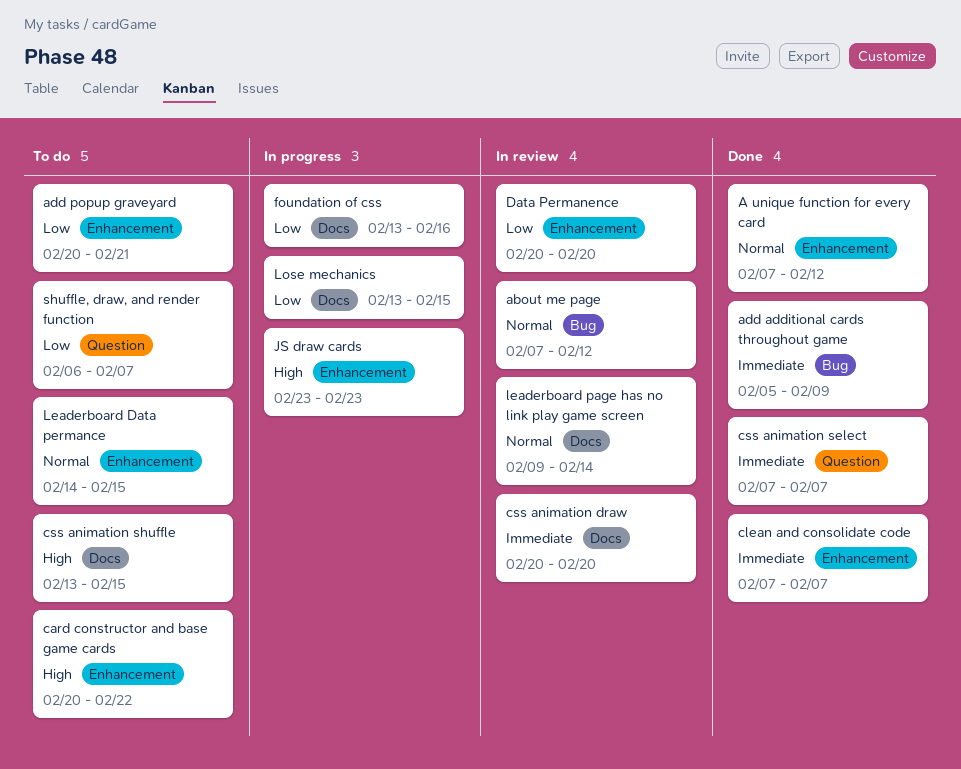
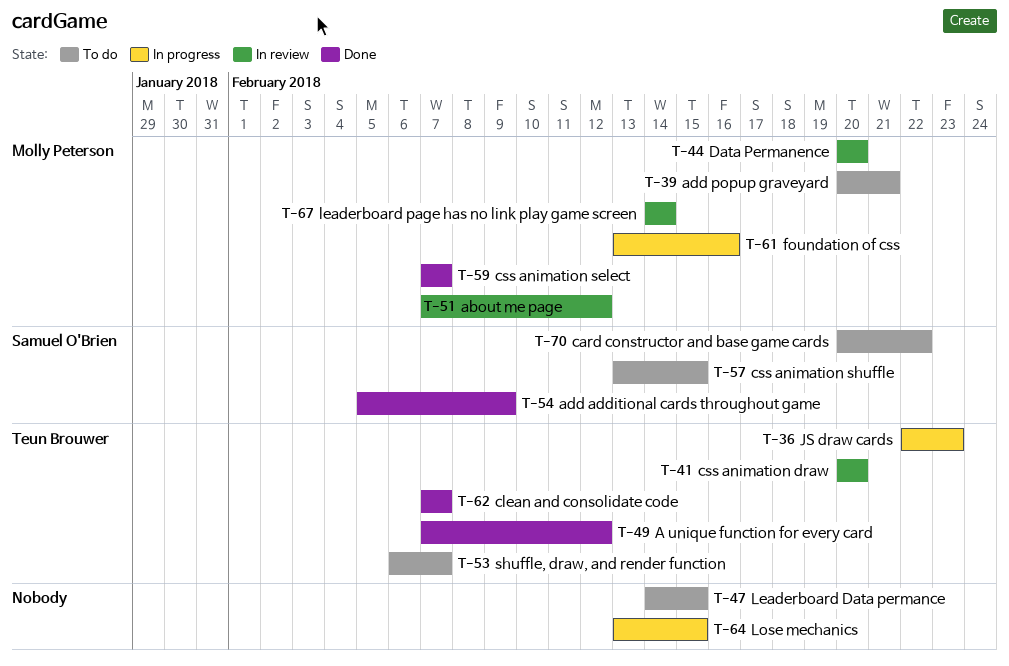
JS draw cards, start: Feb 23 -> Feb 22
leaderboard page has no link play game screen, start: Feb 9 -> Feb 14

